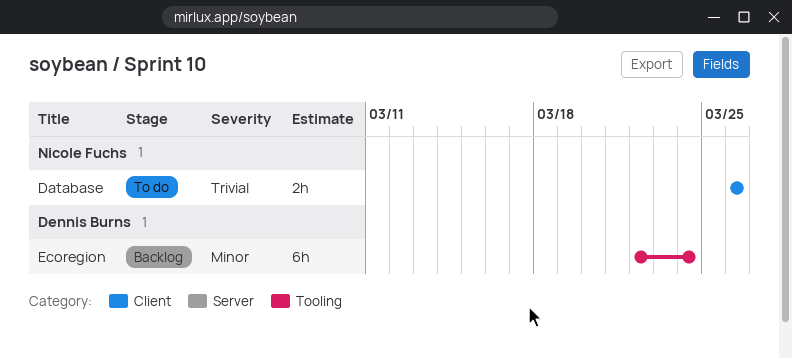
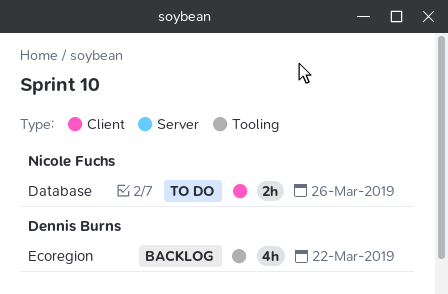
Ecoregion, estimate: 6h -> 4h
Ecoregion, due: Mar 24 -> Mar 22

